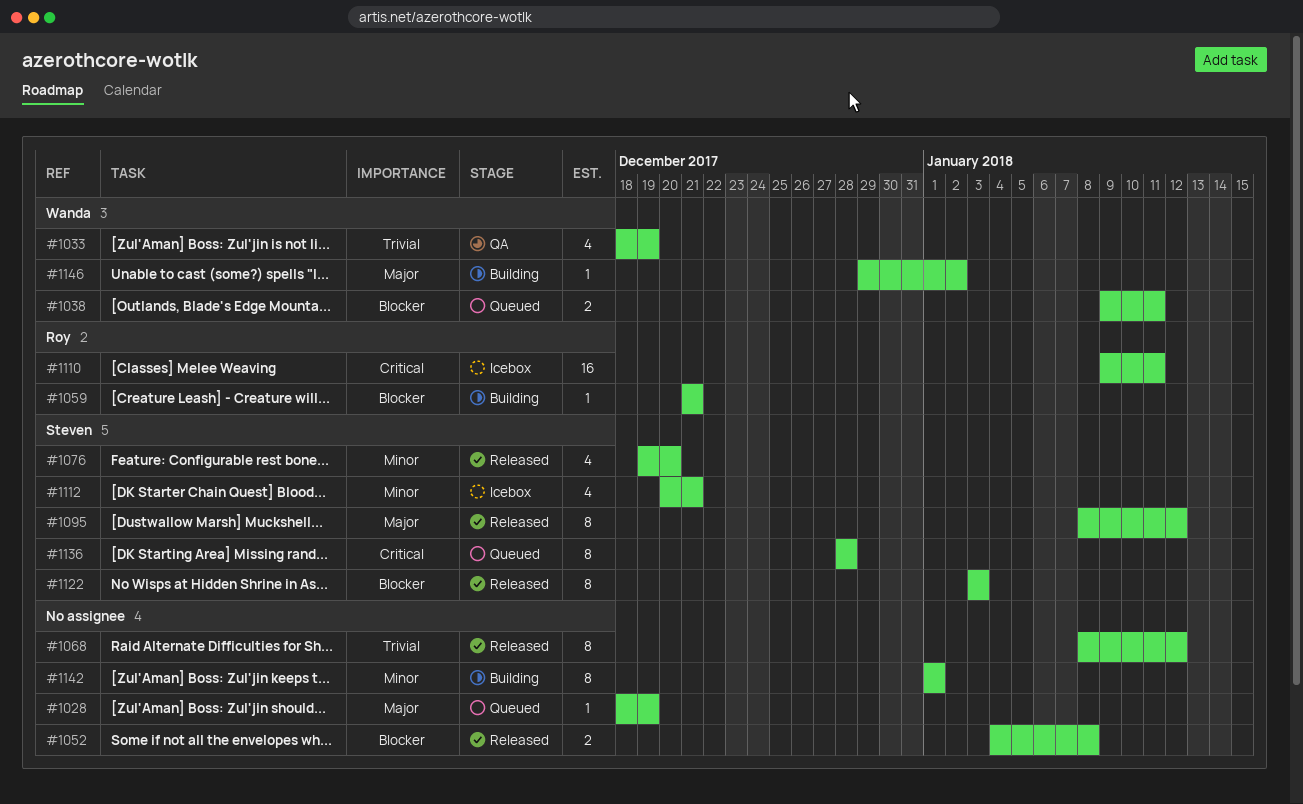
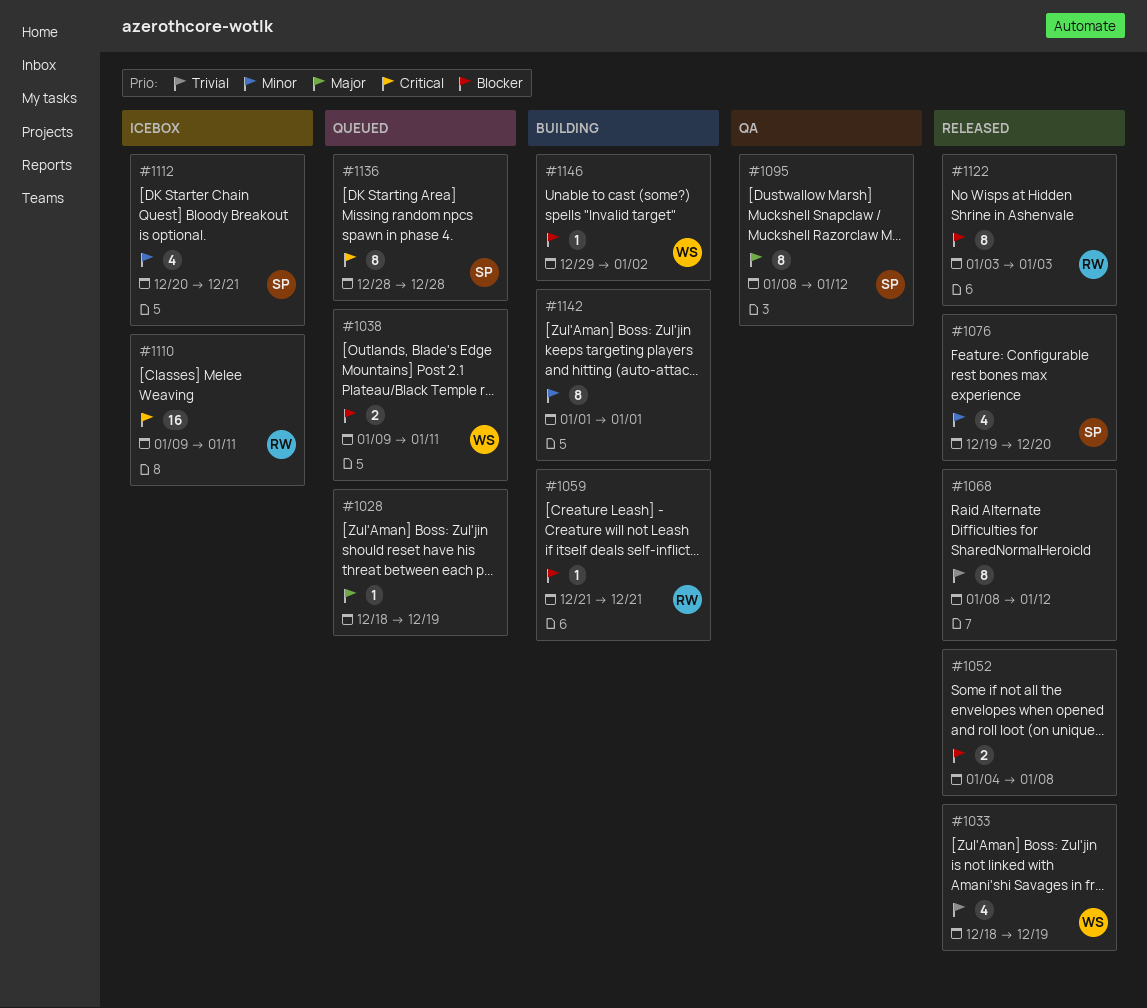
#1033, status: QA -> Released
#1095, status: Released -> QA
#1122, owner: Steven -> Roy
#1146, priority: Major -> Blocker

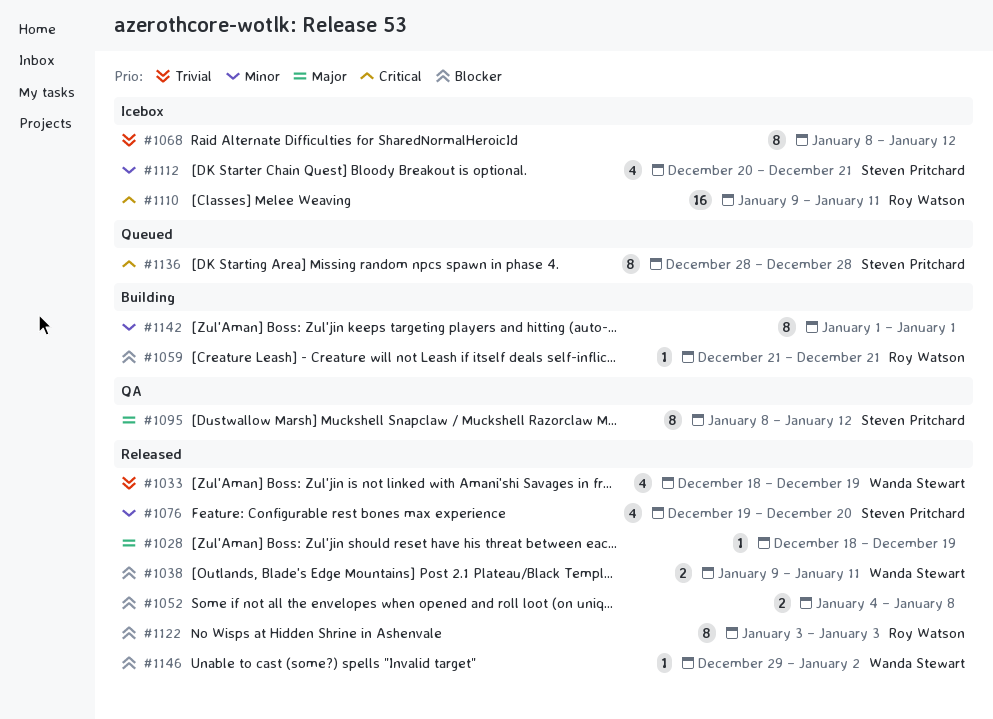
#1028, status: Queued -> Released
#1038, status: Queued -> Released
#1068, status: Released -> Icebox
#1146, status: Building -> Released

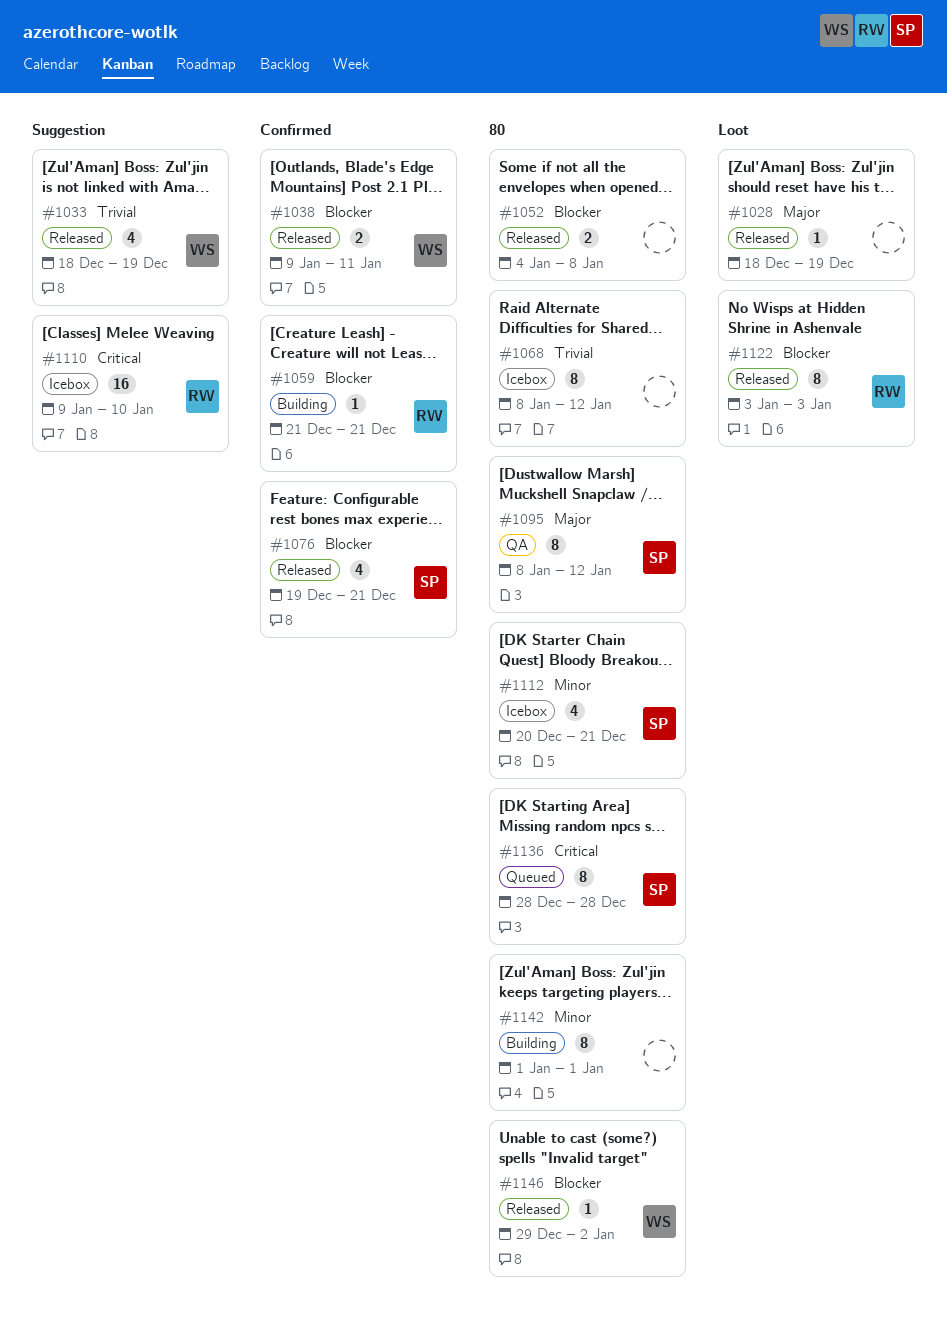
#1076, priority: Minor -> Blocker
#1076, due: Dec 20 -> Dec 21
#1110, due: Jan 11 -> Jan 10

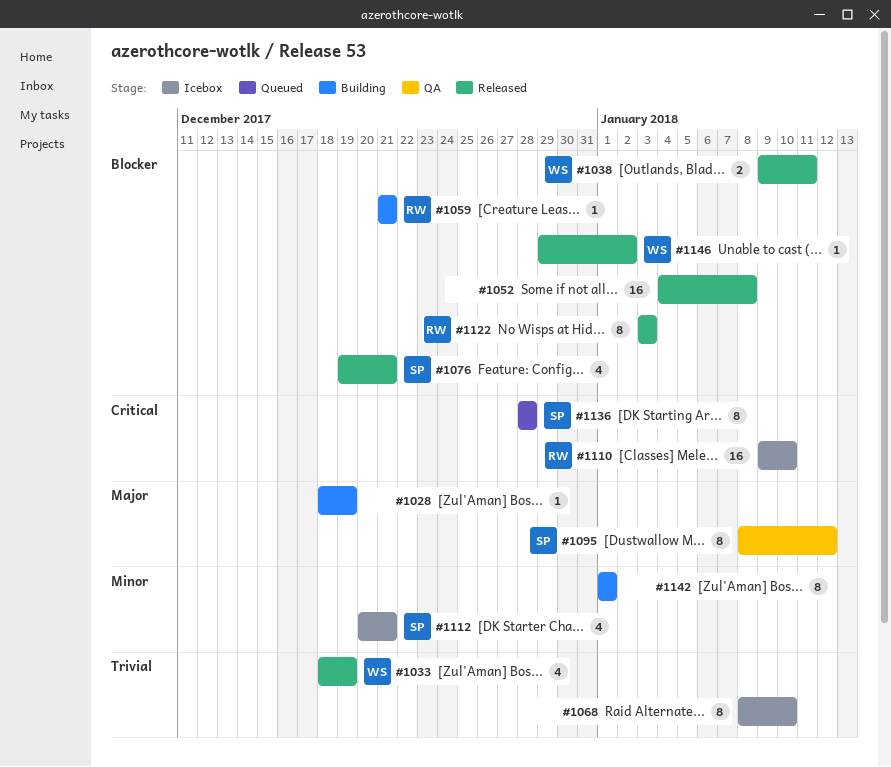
#1028, status: Released -> Building
#1052, estimate: 2 -> 16
#1068, due: Jan 12 -> Jan 10

